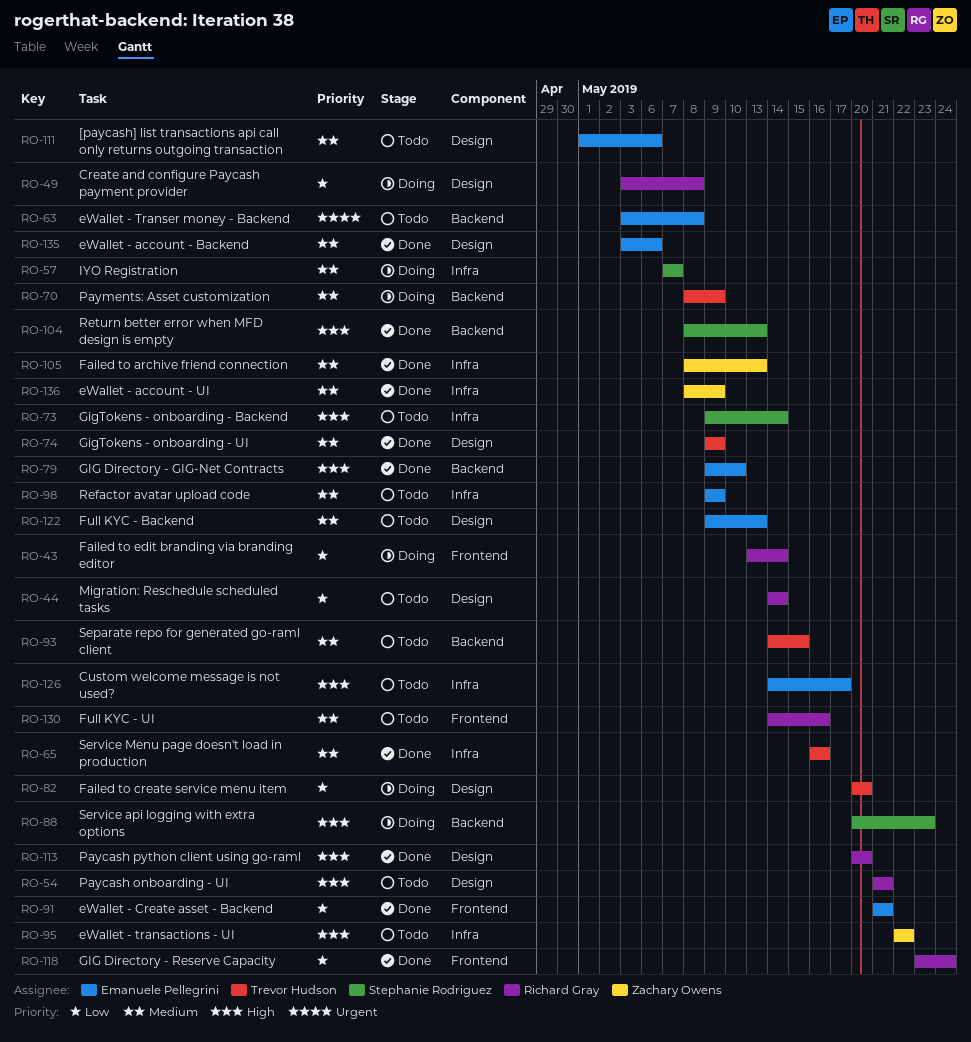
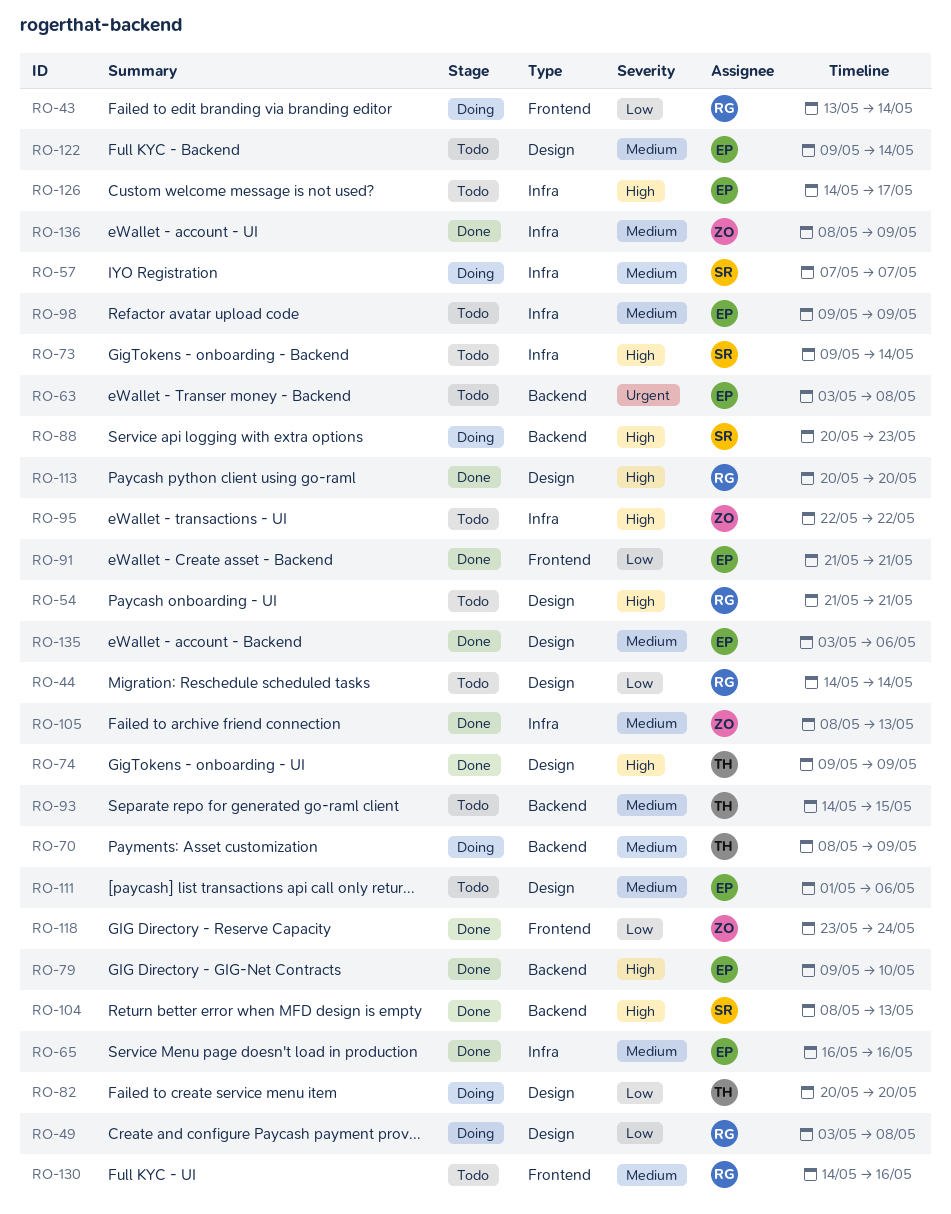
RO-65, owner: Trevor Hudson -> Emanuele Pellegrini
RO-74, priority: Medium -> High
RO-118, owner: Richard Gray -> Zachary Owens
RO-122, due: May 13 -> May 14

